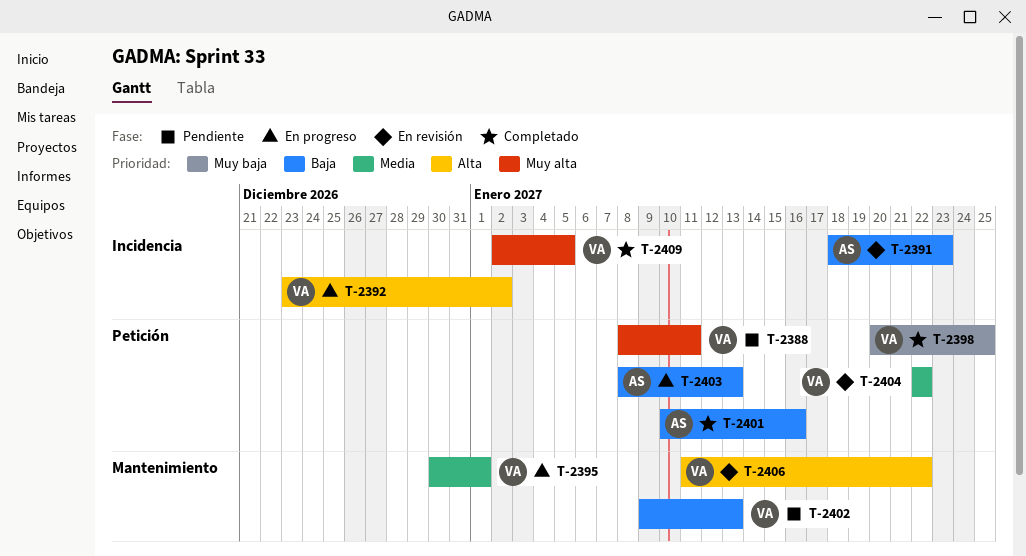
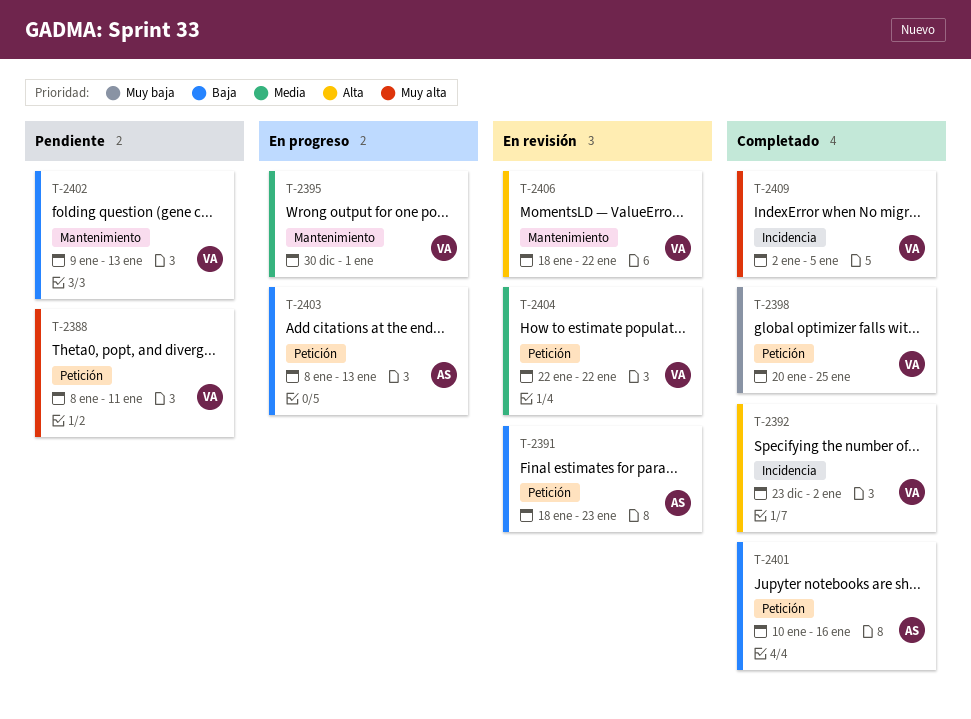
T-2391, label: Incidencia -> Petición
T-2392, status: En progreso -> Completado
T-2406, start: Jan 11 -> Jan 18

